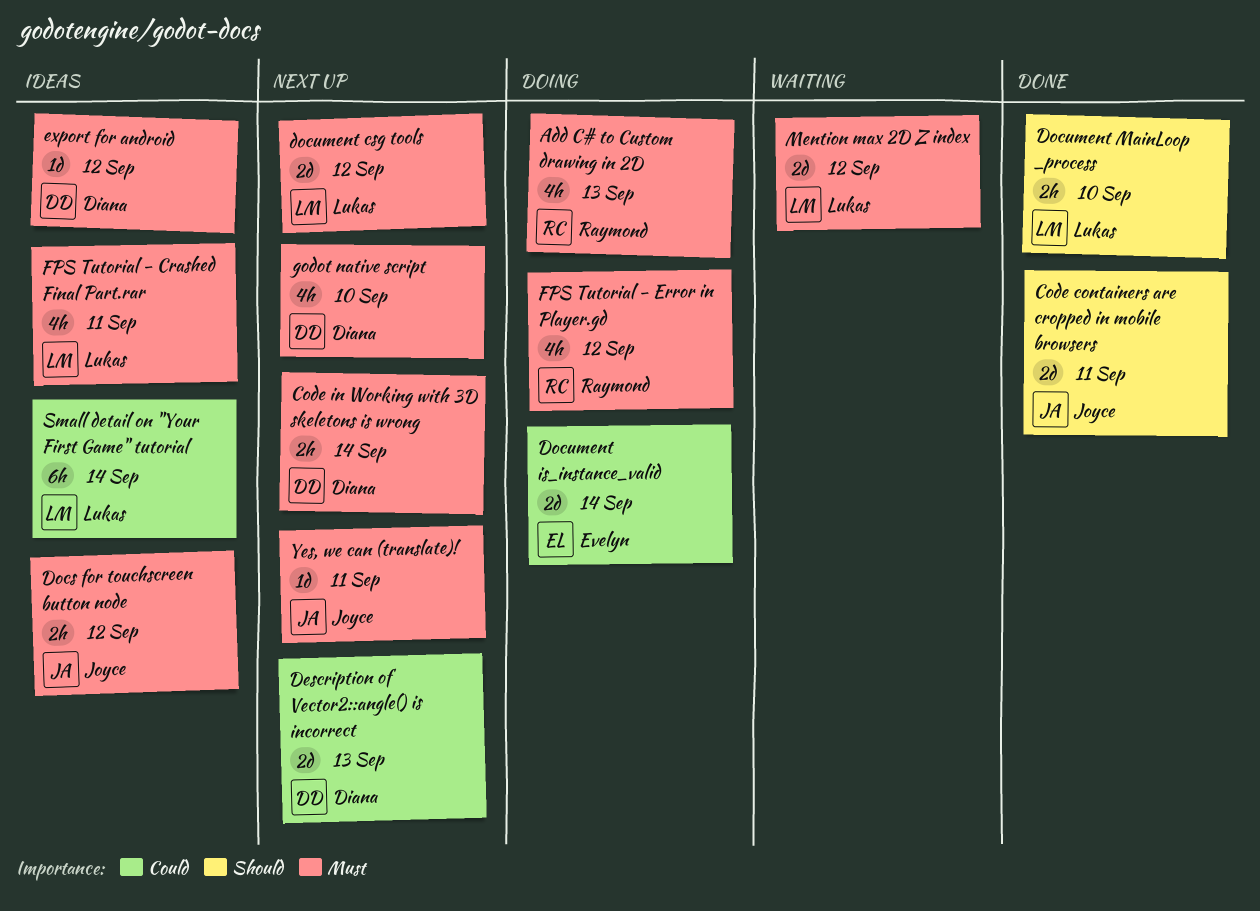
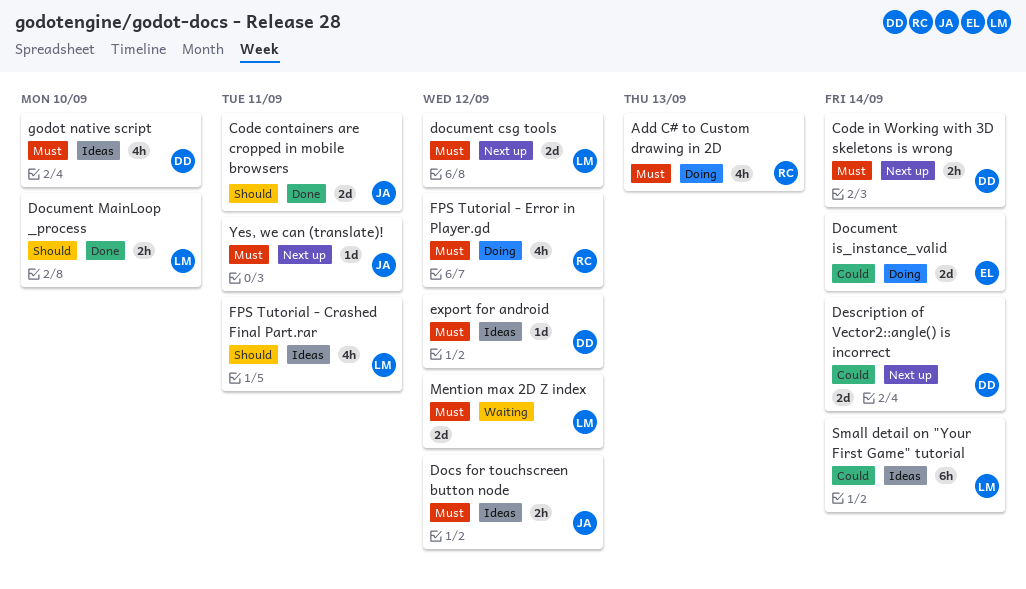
Description of Vector2::angle() is incorrect, due: Sep 13 -> Sep 14
FPS Tutorial - Crashed Final Part.rar, priority: Must -> Should
godot native script, status: Next up -> Ideas

